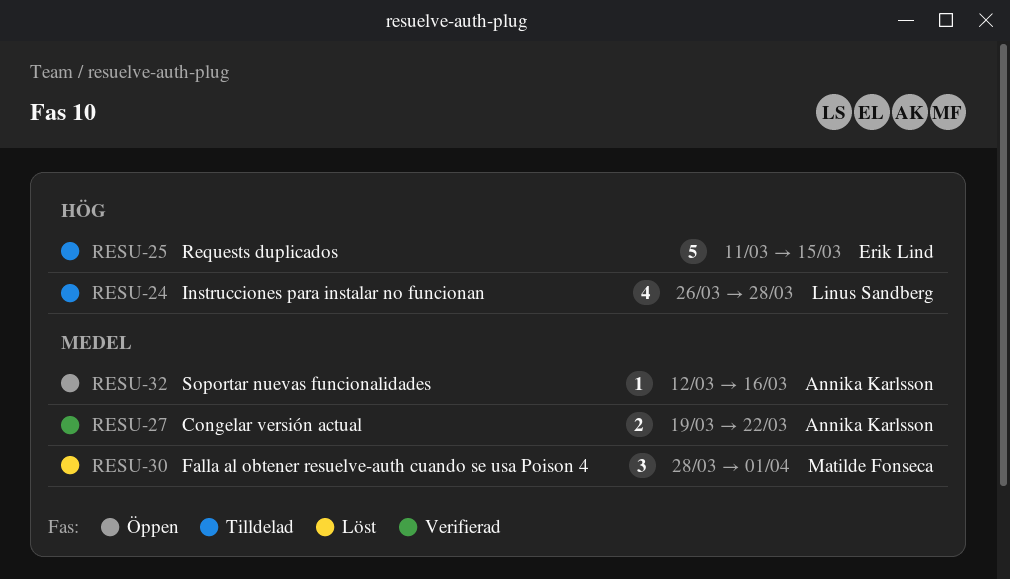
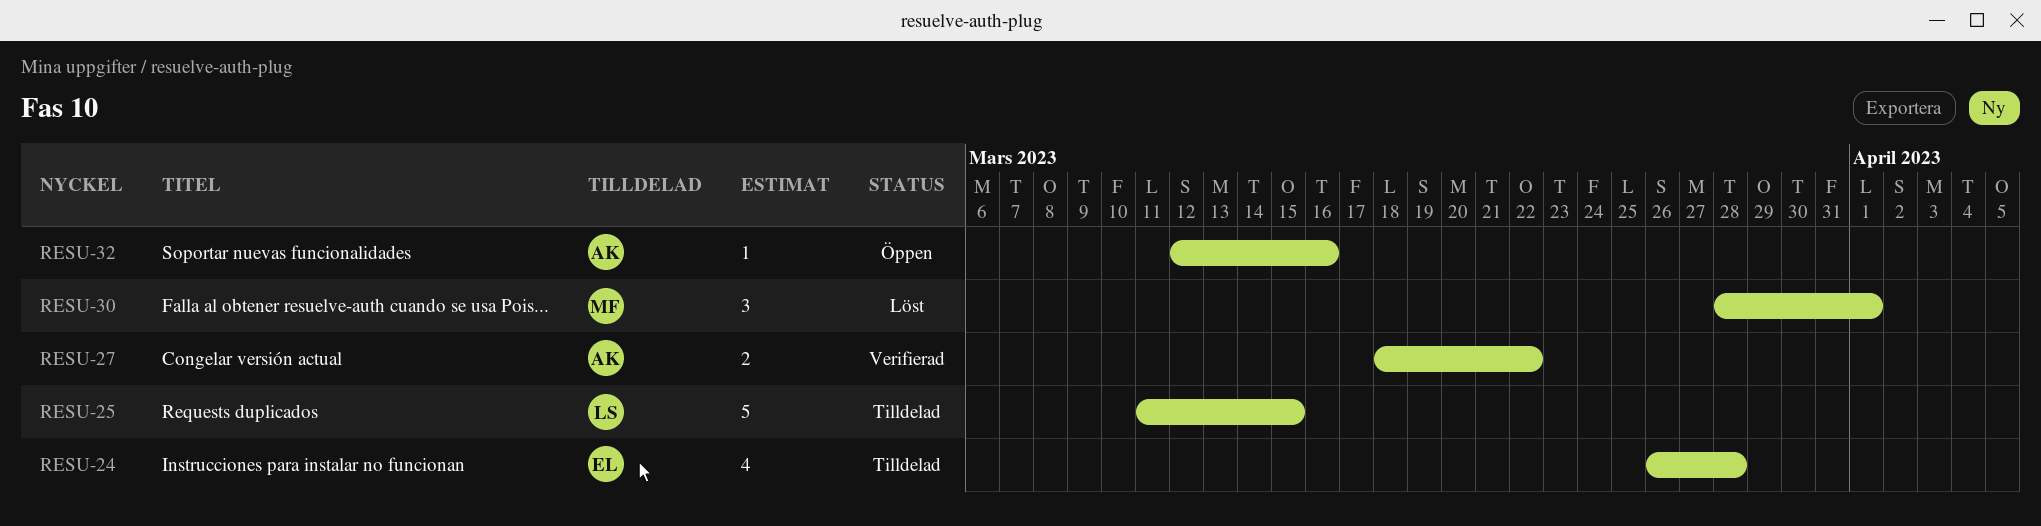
RESU-24, owner: Linus Sandberg -> Erik Lind
RESU-25, owner: Erik Lind -> Linus Sandberg
RESU-27, start: Mar 19 -> Mar 18

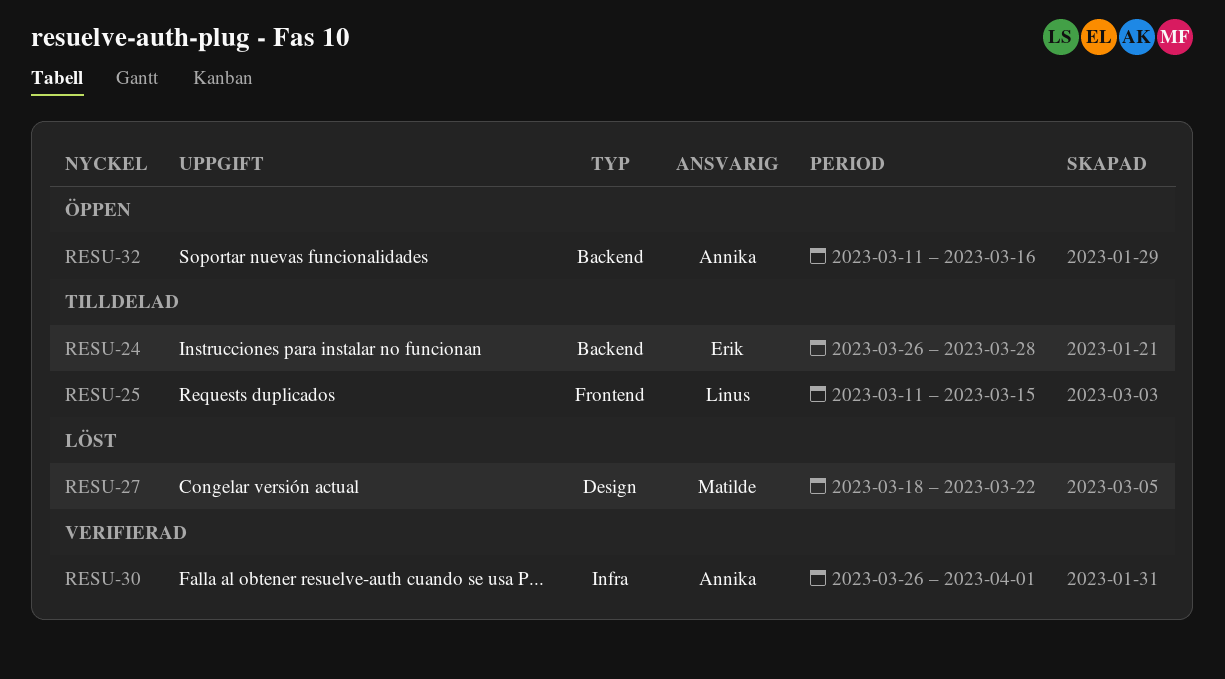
RESU-27, status: Verifierad -> Löst
RESU-27, owner: Annika -> Matilde
RESU-30, status: Löst -> Verifierad
RESU-30, owner: Matilde -> Annika
RESU-30, start: Mar 28 -> Mar 26
RESU-32, start: Mar 12 -> Mar 11

